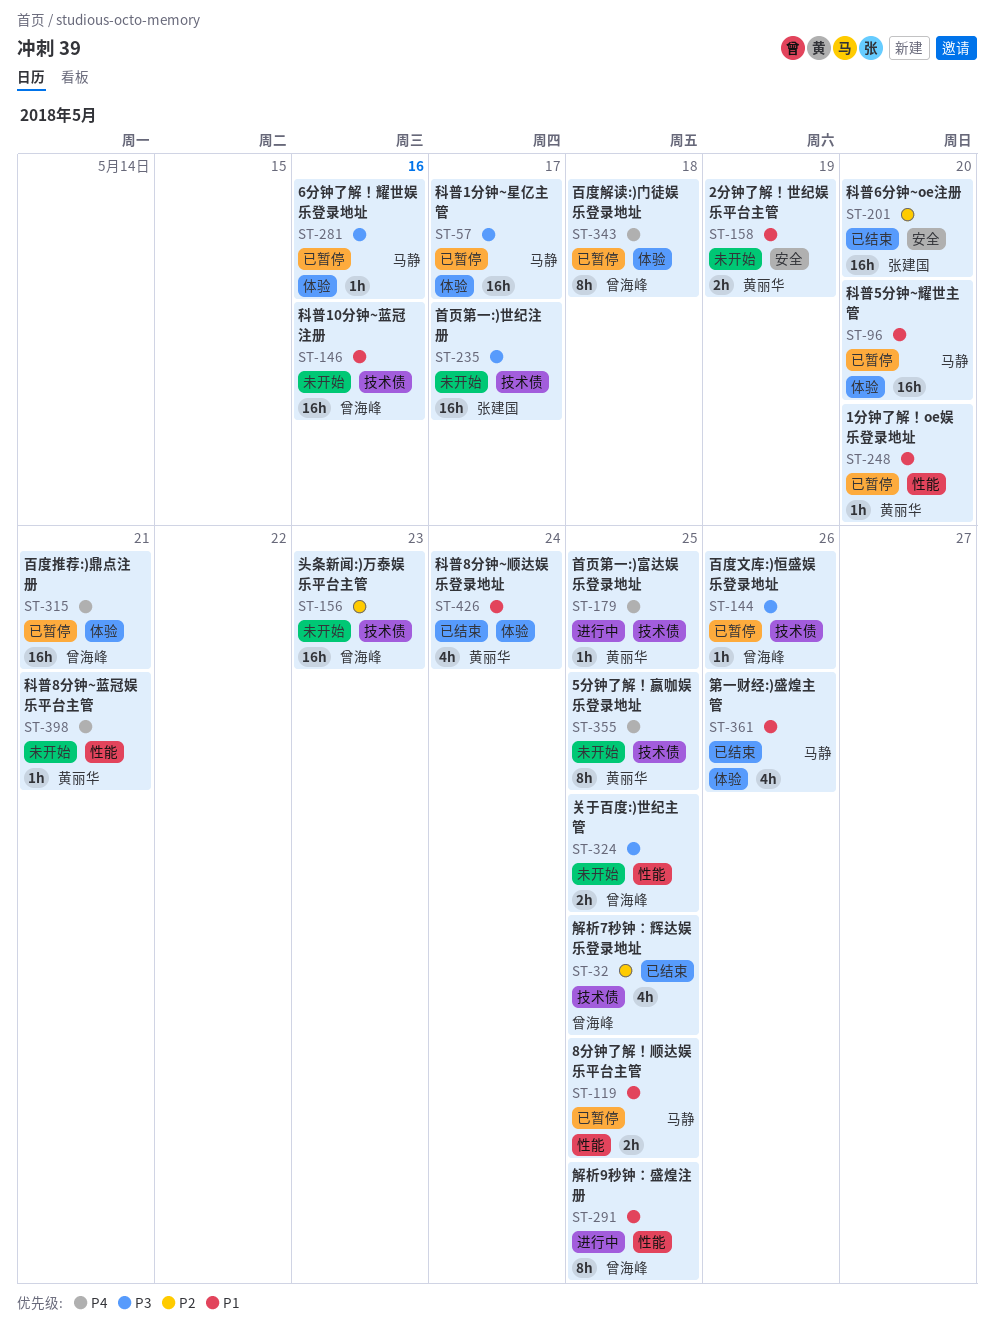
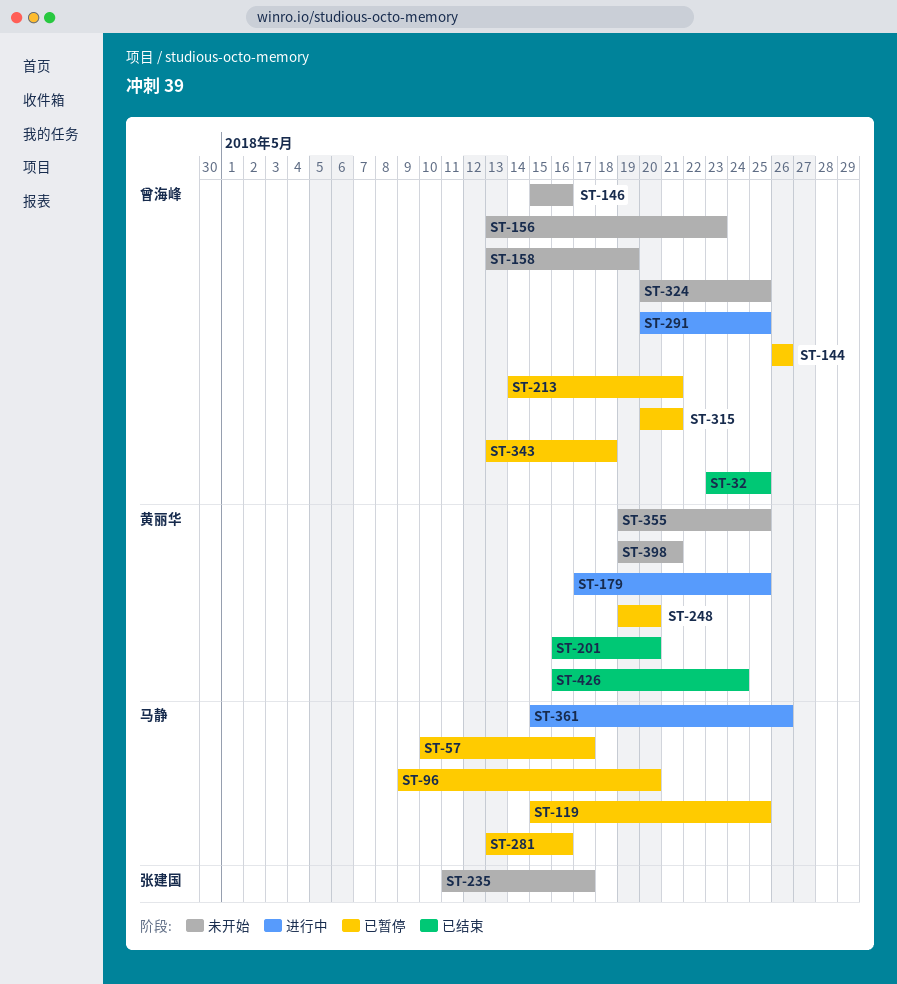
ST-158, owner: 黄丽华 -> 曾海峰
ST-201, owner: 张建国 -> 黄丽华
ST-213: none -> present
ST-361, status: 已结束 -> 进行中

